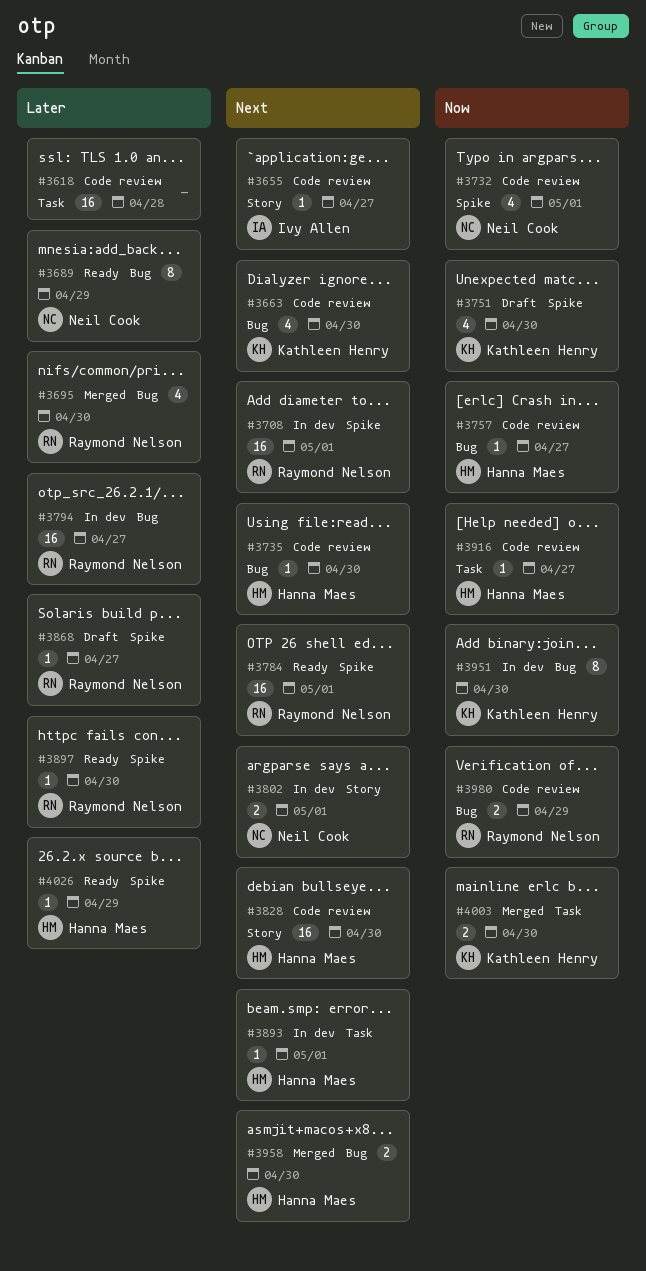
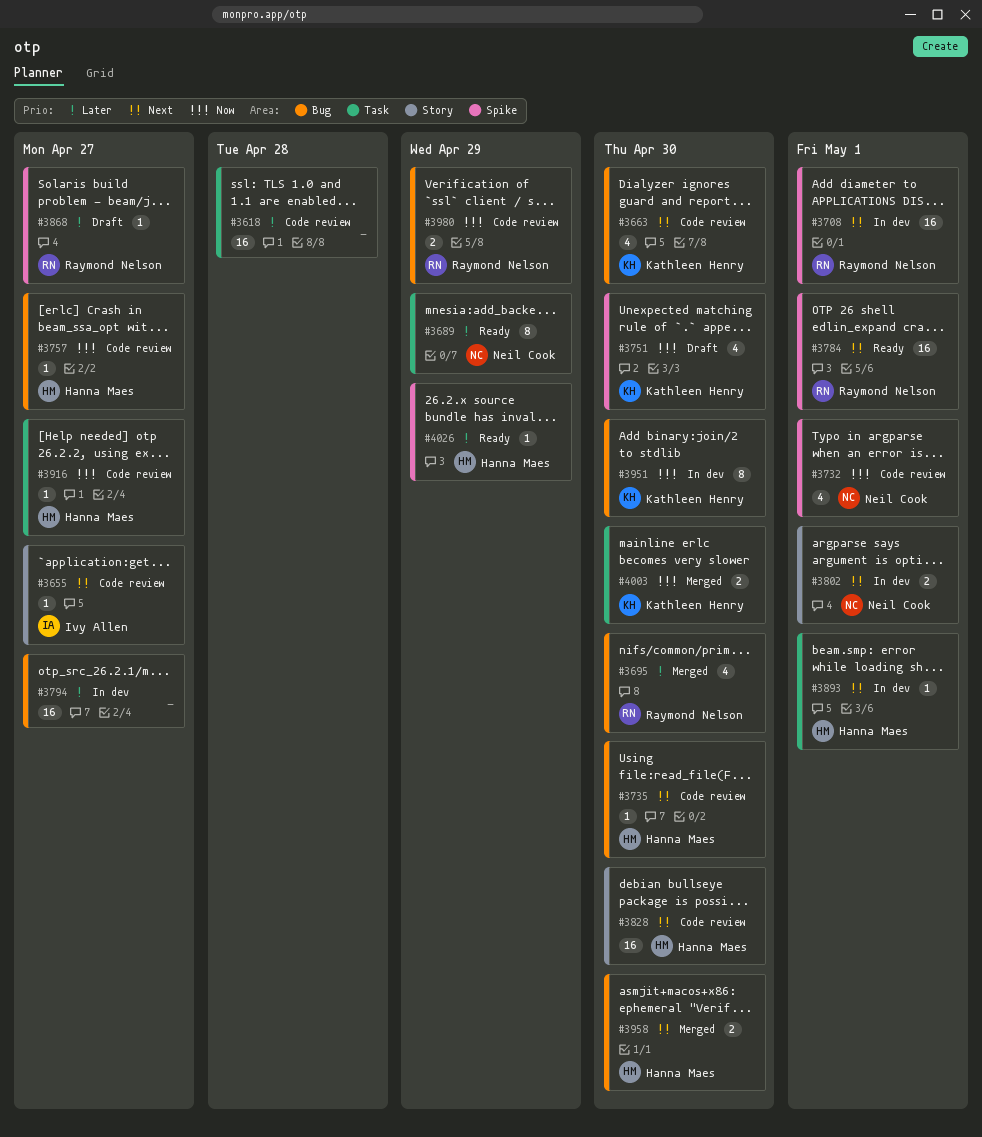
#3689, label: Bug -> Task
#3794, owner: Raymond Nelson -> none
#3897: present -> none

